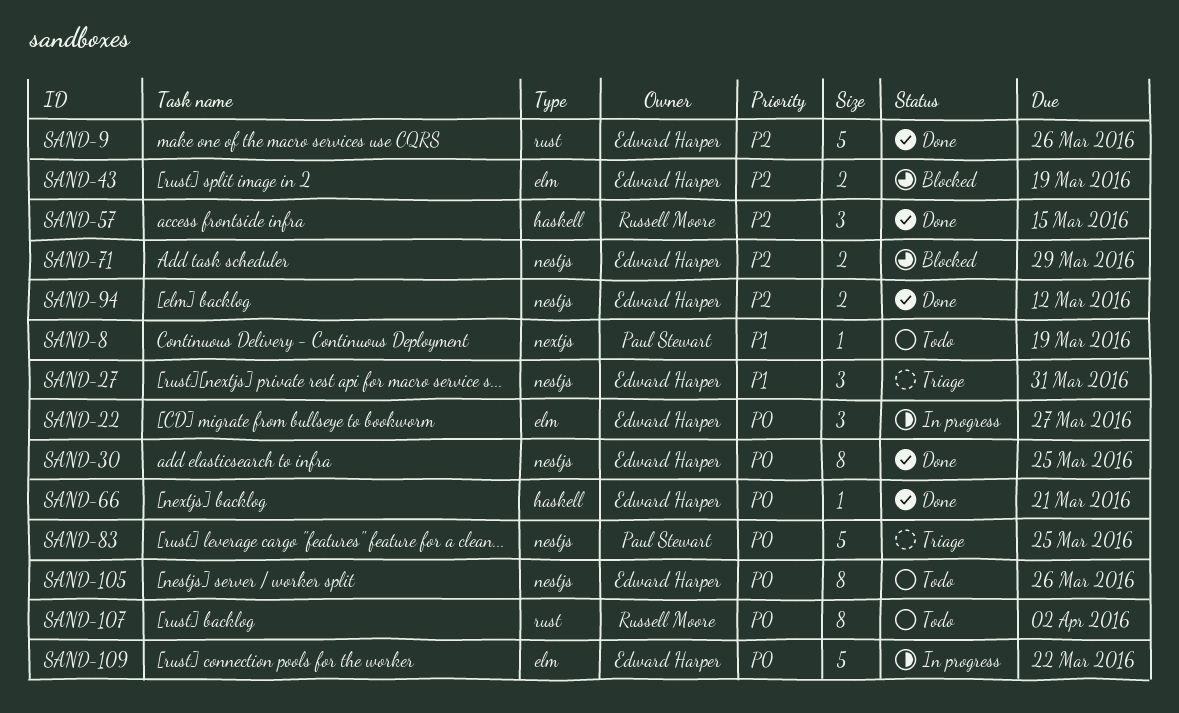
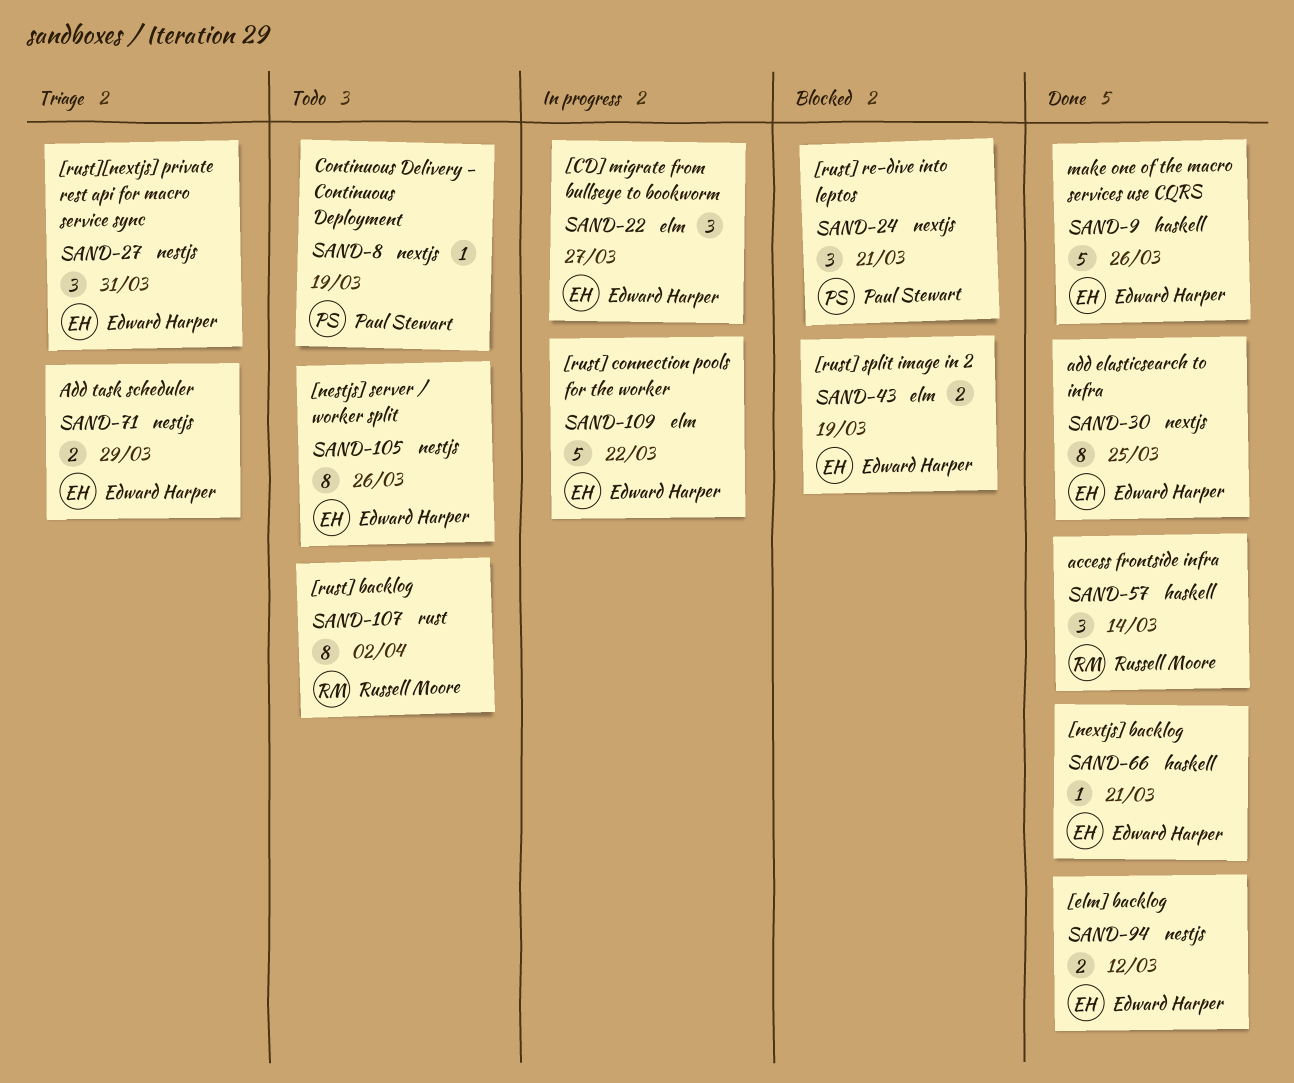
SAND-9, label: rust -> haskell
SAND-24: none -> present
SAND-30, label: nestjs -> nextjs
SAND-57, due: Mar 15 -> Mar 14
SAND-71, status: Blocked -> Triage
SAND-83: present -> none

